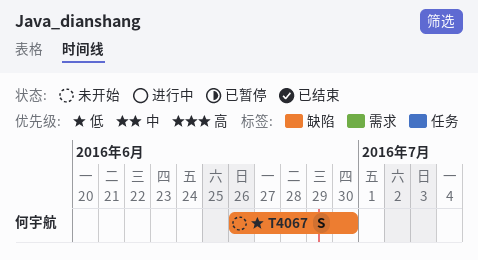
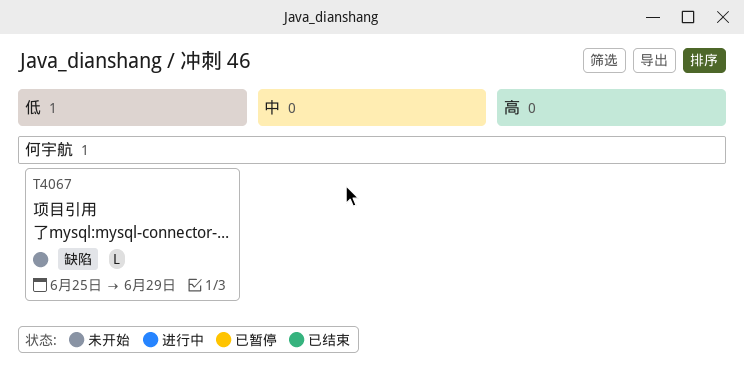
T4067, estimate: S -> L
T4067, start: Jun 26 -> Jun 25
T4067, due: Jun 30 -> Jun 29

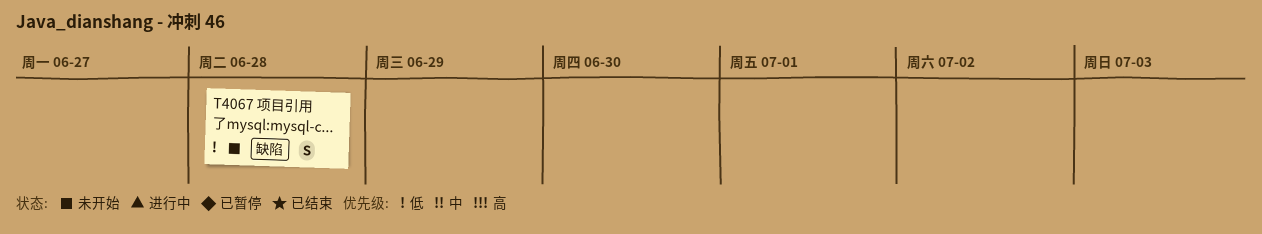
T4067, estimate: L -> S
T4067, due: Jun 29 -> Jun 28

